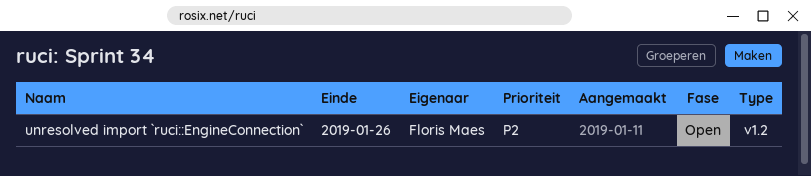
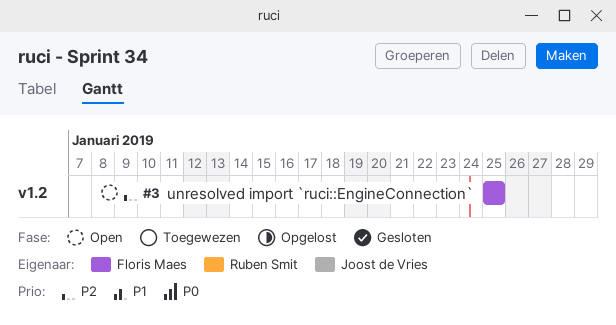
unresolved import `ruci::EngineConnection`, due: Jan 26 -> Jan 25

